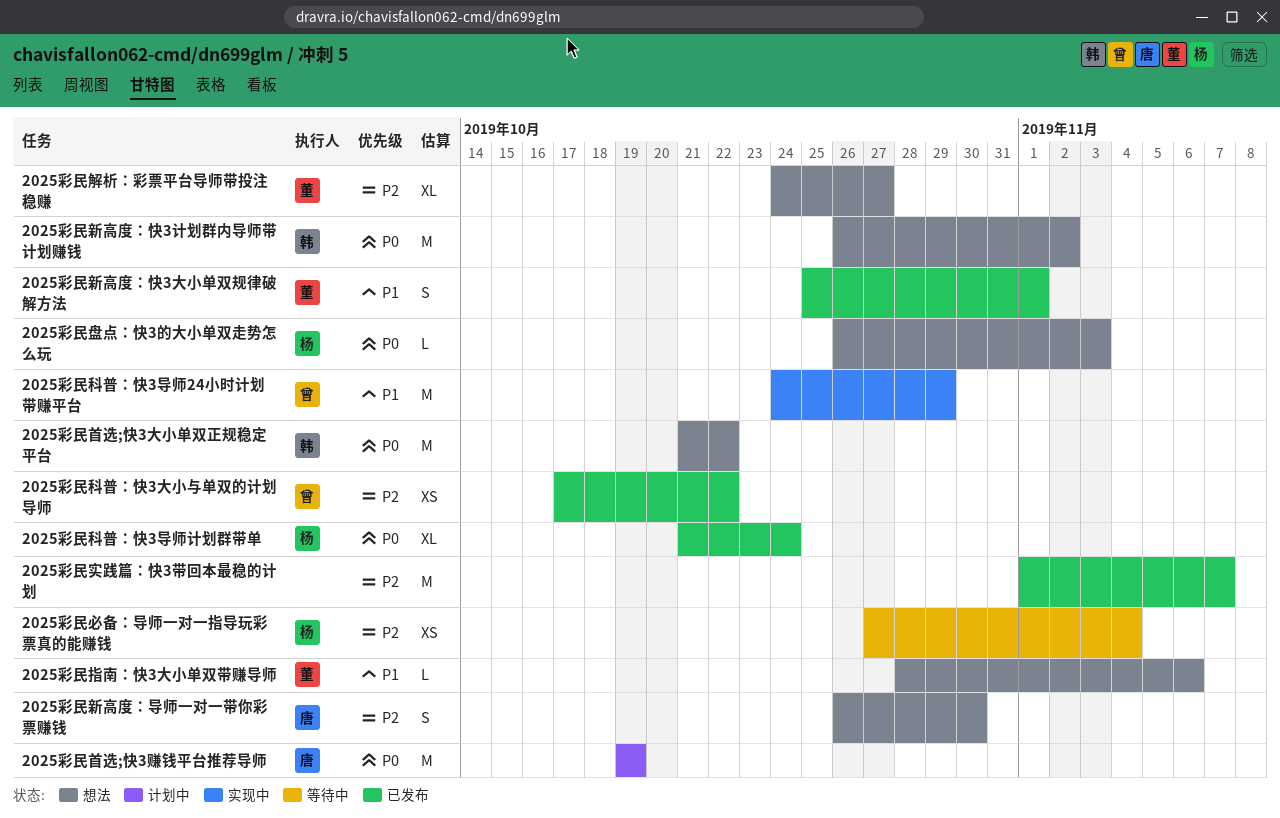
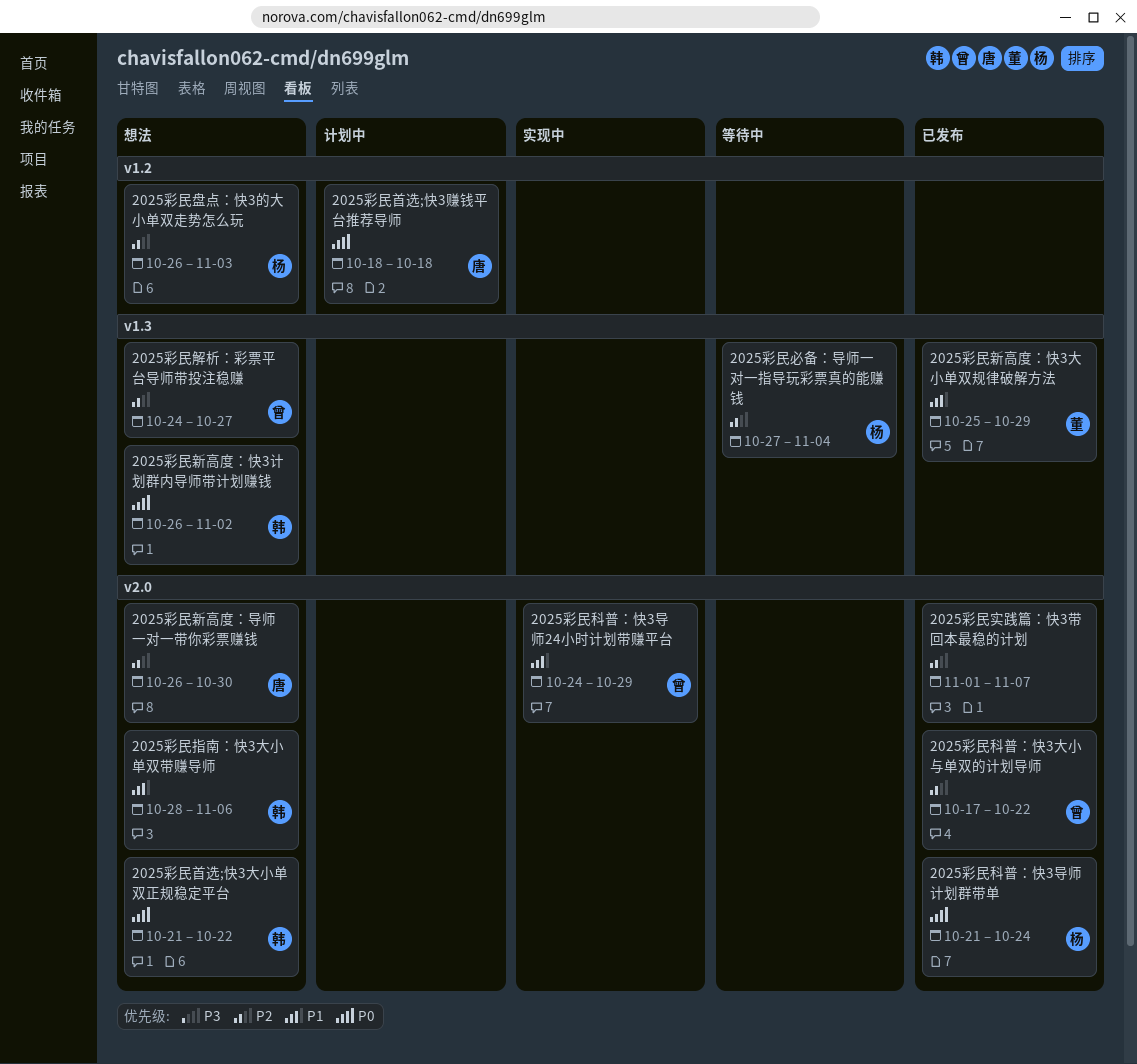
2025彩民指南：快3大小单双带赚导师, owner: 董 -> 韩
2025彩民新高度：快3大小单双规律破解方法, due: Nov 1 -> Oct 29
2025彩民盘点：快3的大小单双走势怎么玩, priority: P0 -> P2
2025彩民解析：彩票平台导师带投注稳赚, owner: 董 -> 曾
2025彩民首选;快3赚钱平台推荐导师, start: Oct 19 -> Oct 18
2025彩民首选;快3赚钱平台推荐导师, due: Oct 19 -> Oct 18

